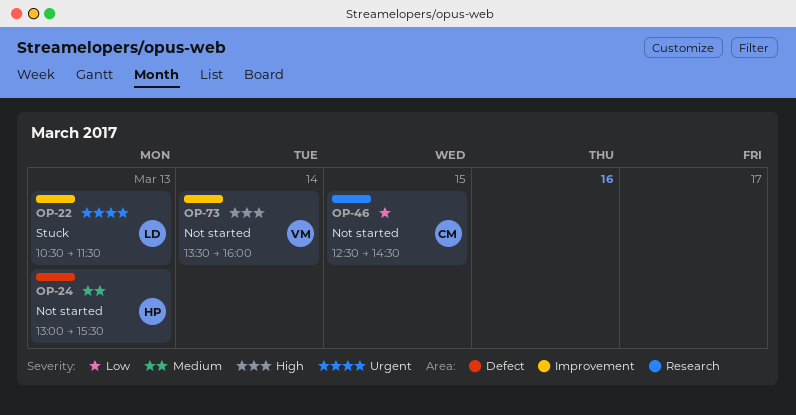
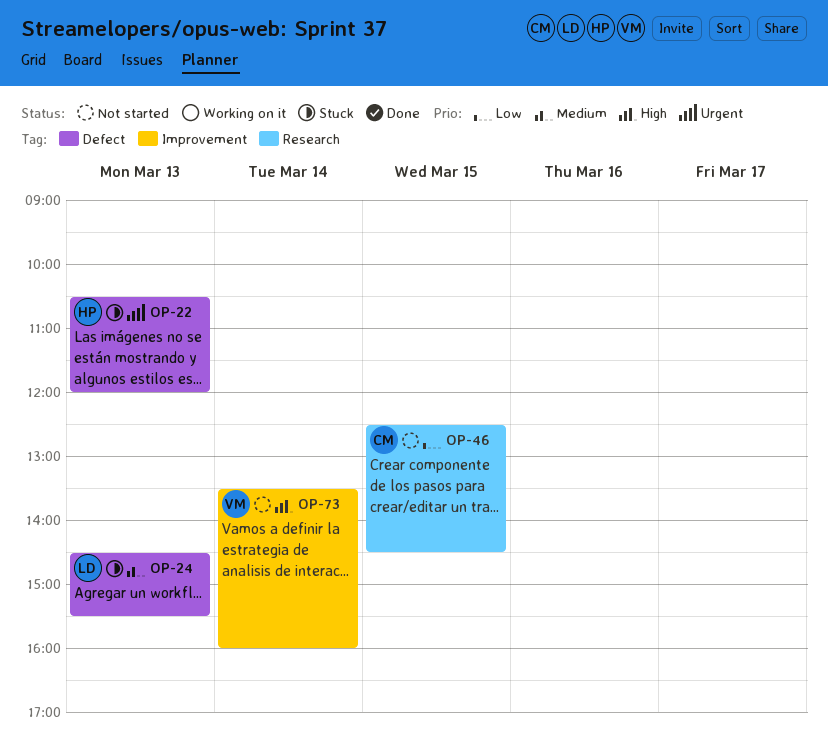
OP-22, owner: LD -> HP
OP-22, label: Improvement -> Defect
OP-22, ends: 11:30 -> 12:00
OP-24, status: Not started -> Stuck
OP-24, owner: HP -> LD
OP-24, begins: 13:00 -> 14:30

